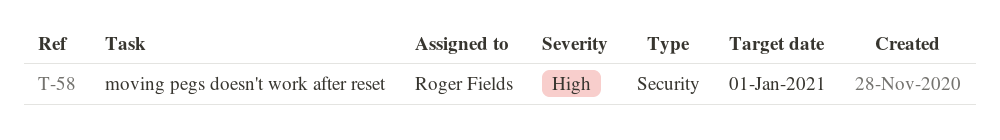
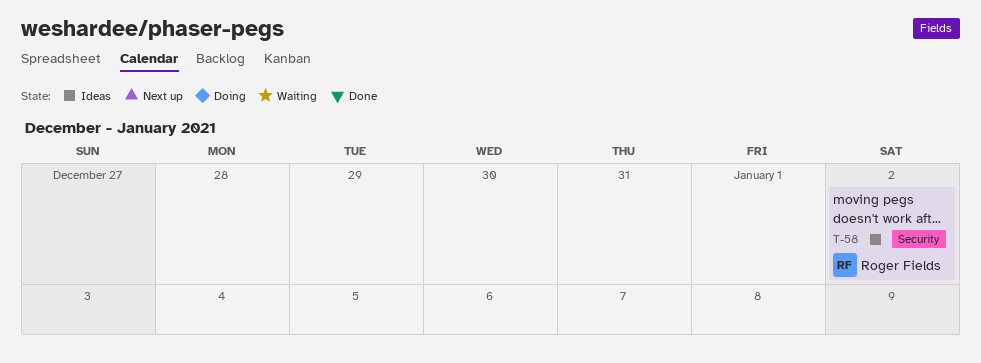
T-58, due: Jan 1 -> Jan 2

